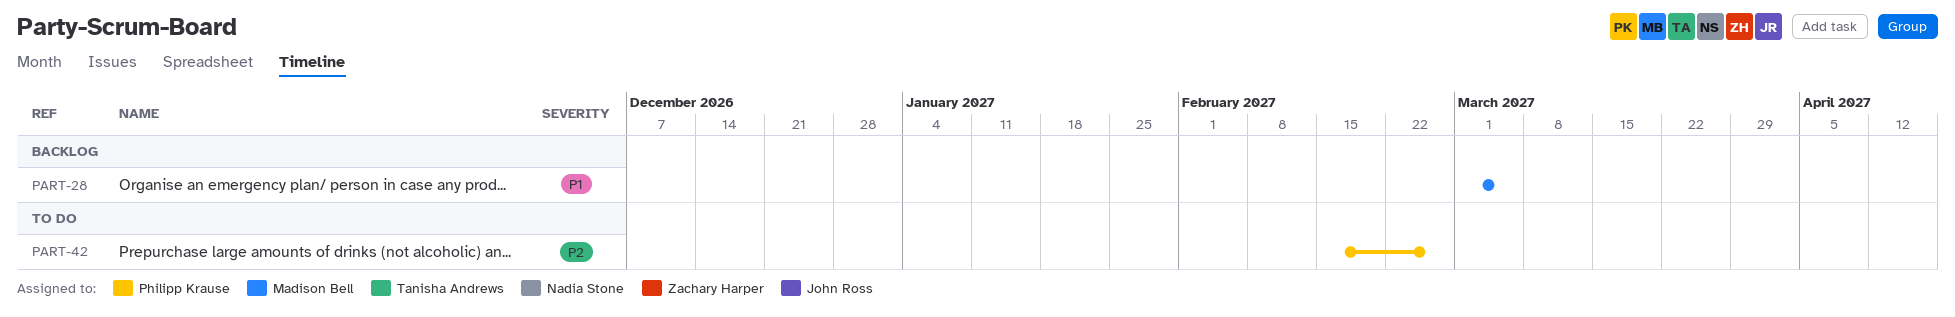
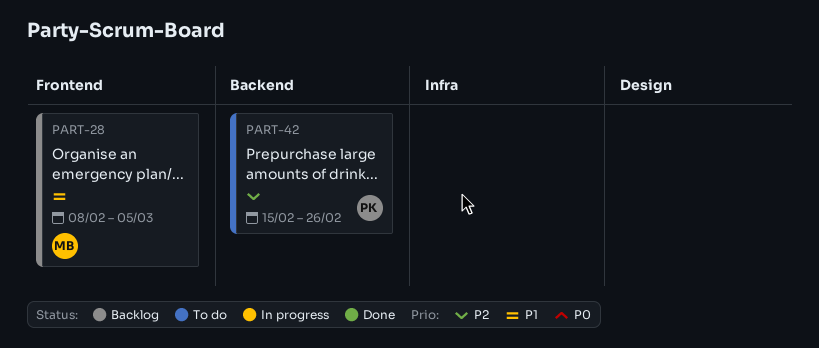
PART-28, start: Mar 1 -> Feb 8

